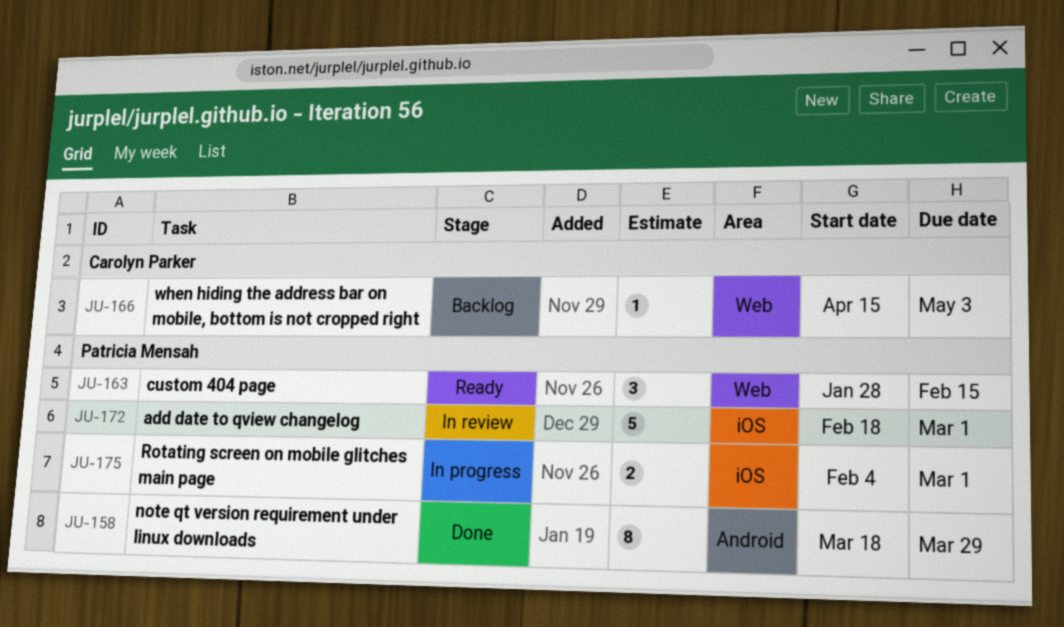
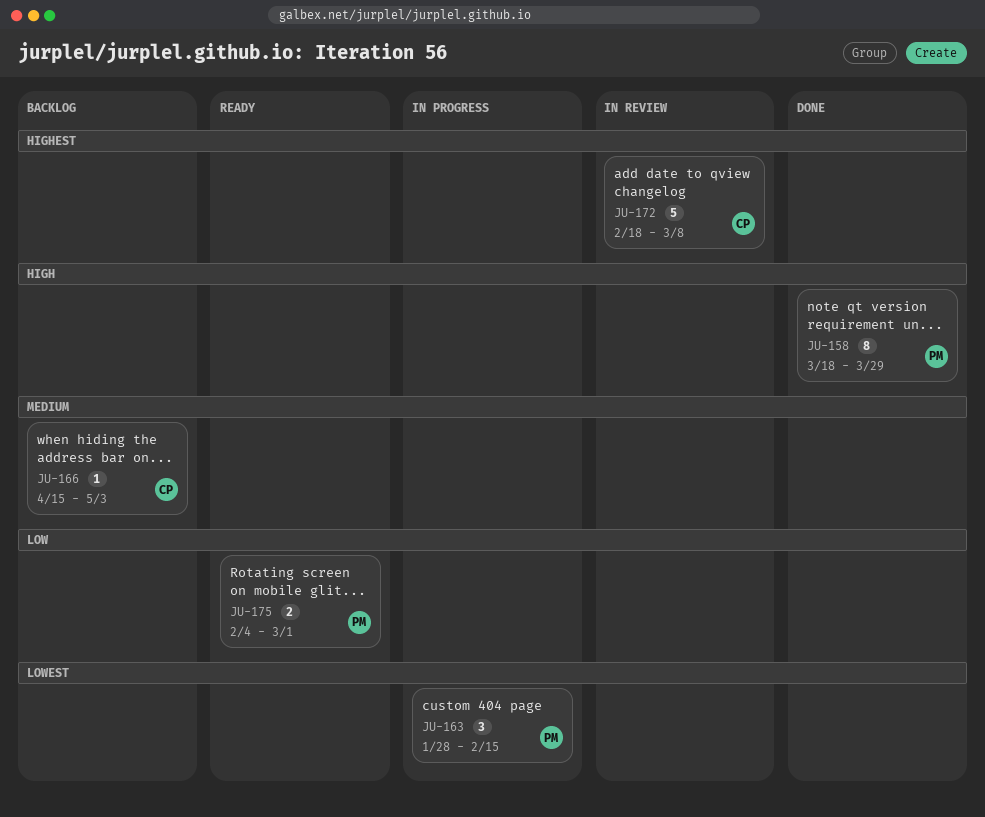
JU-163, status: Ready -> In progress
JU-172, owner: Patricia Mensah -> Carolyn Parker
JU-172, due: Mar 1 -> Mar 8
JU-175, status: In progress -> Ready

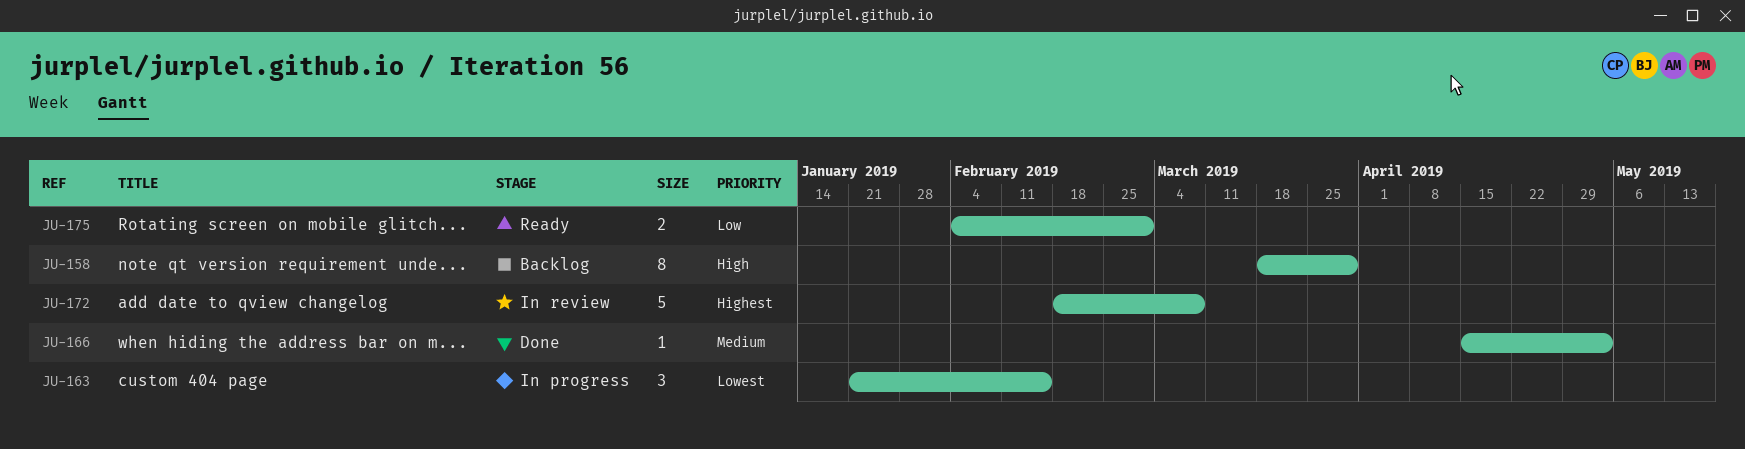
JU-158, status: Done -> Backlog
JU-163, start: Jan 28 -> Jan 21
JU-166, status: Backlog -> Done

